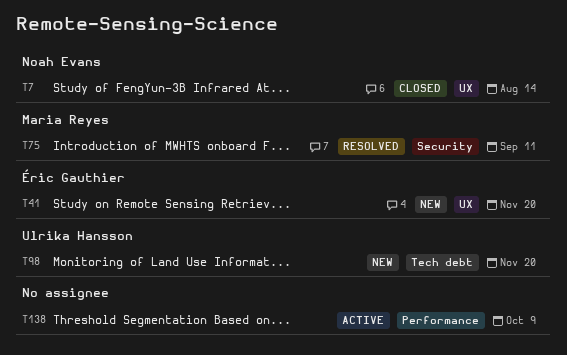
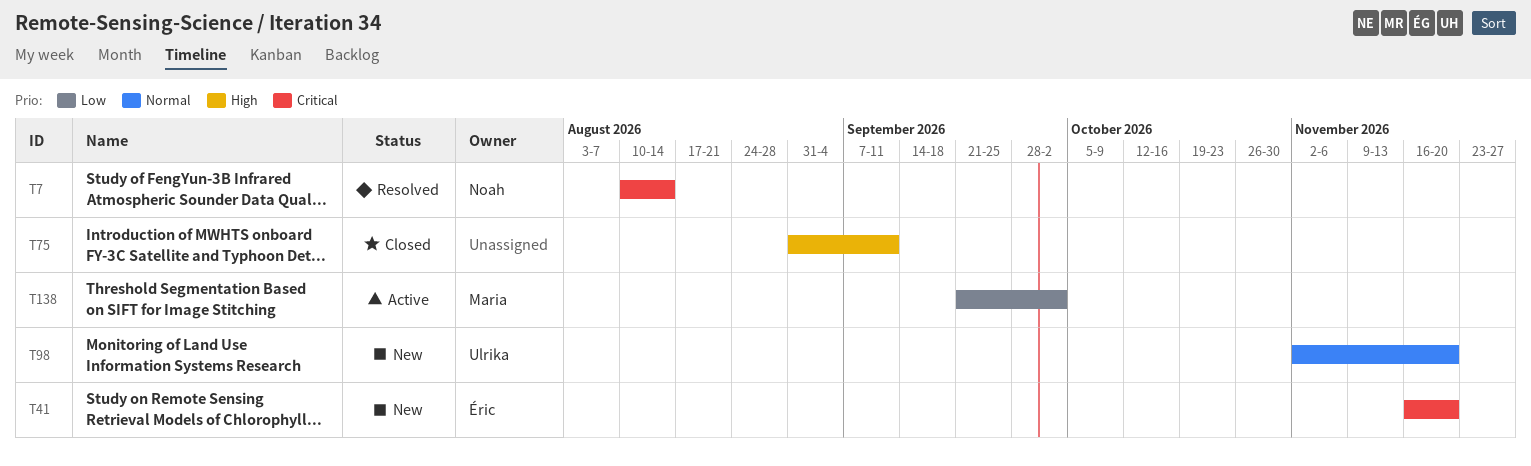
T7, status: Closed -> Resolved
T75, status: Resolved -> Closed
T75, owner: Maria Reyes -> none
T138, owner: none -> Maria Reyes
T138, due: Oct 9 -> Oct 2

